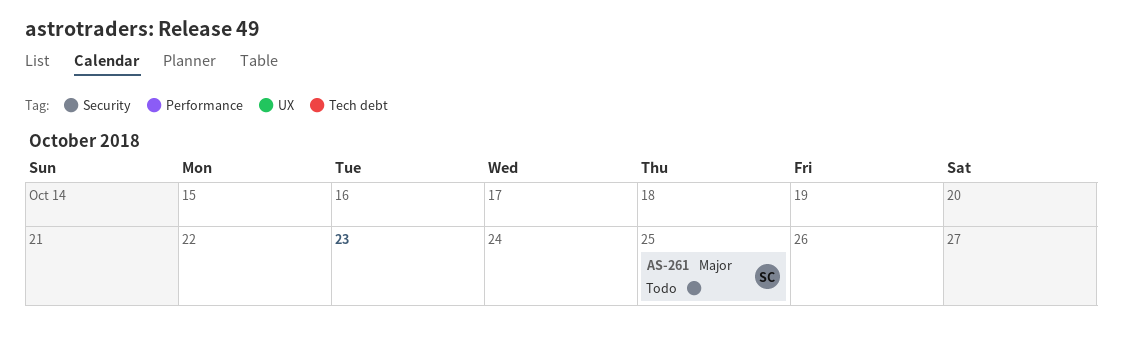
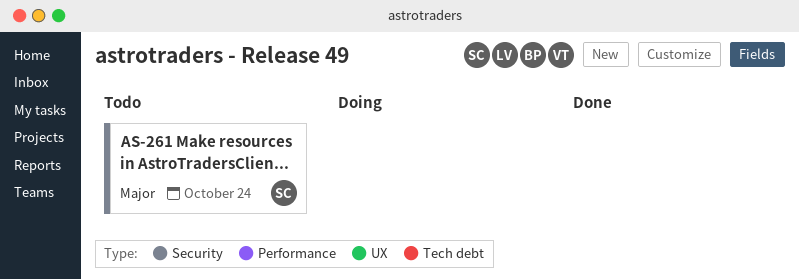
AS-261, due: Oct 25 -> Oct 24

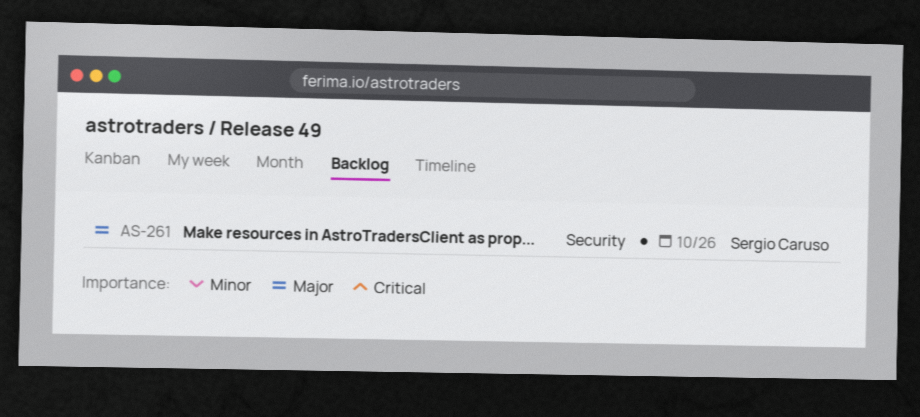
AS-261, due: Oct 24 -> Oct 26

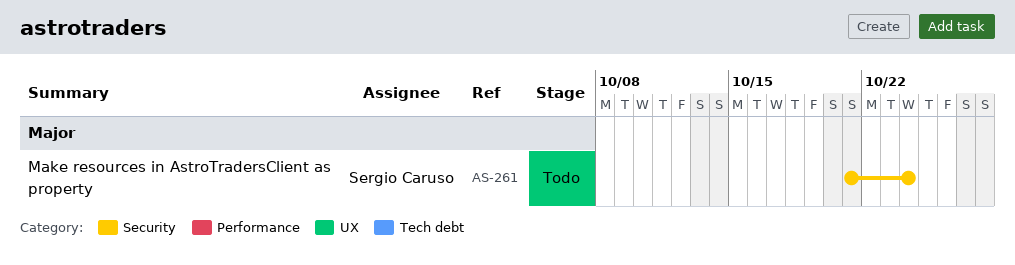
AS-261, due: Oct 26 -> Oct 24

